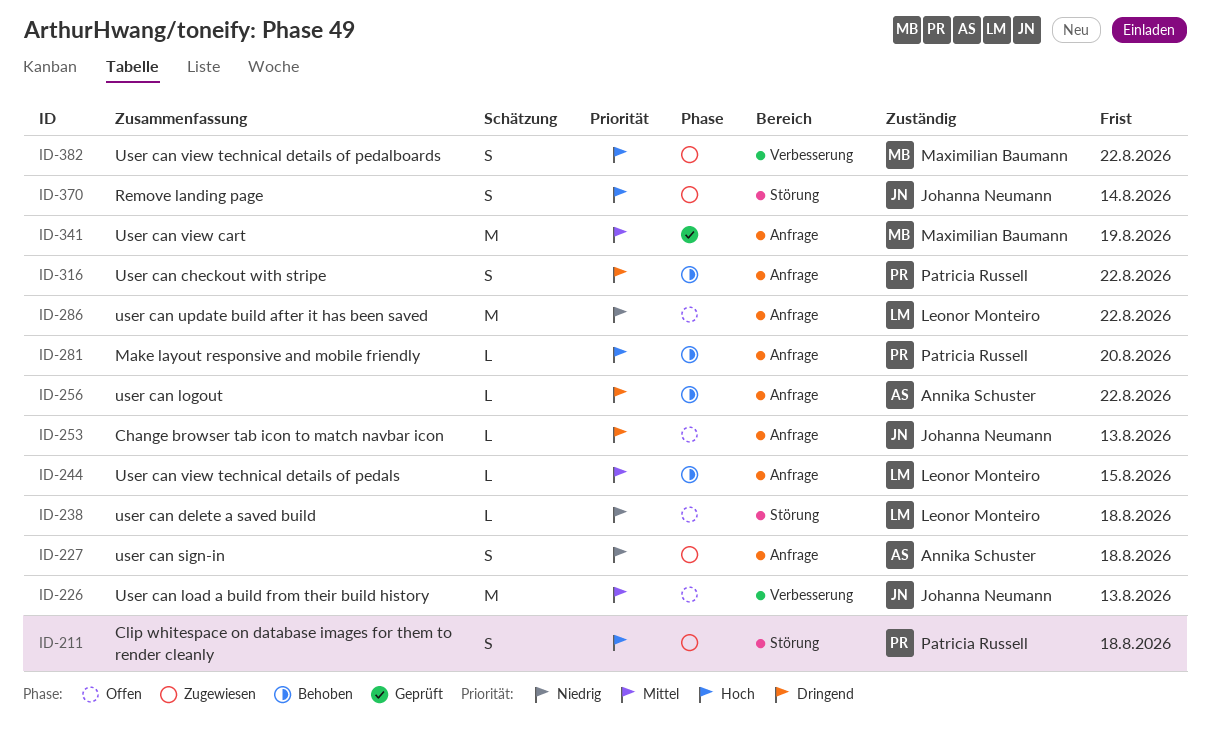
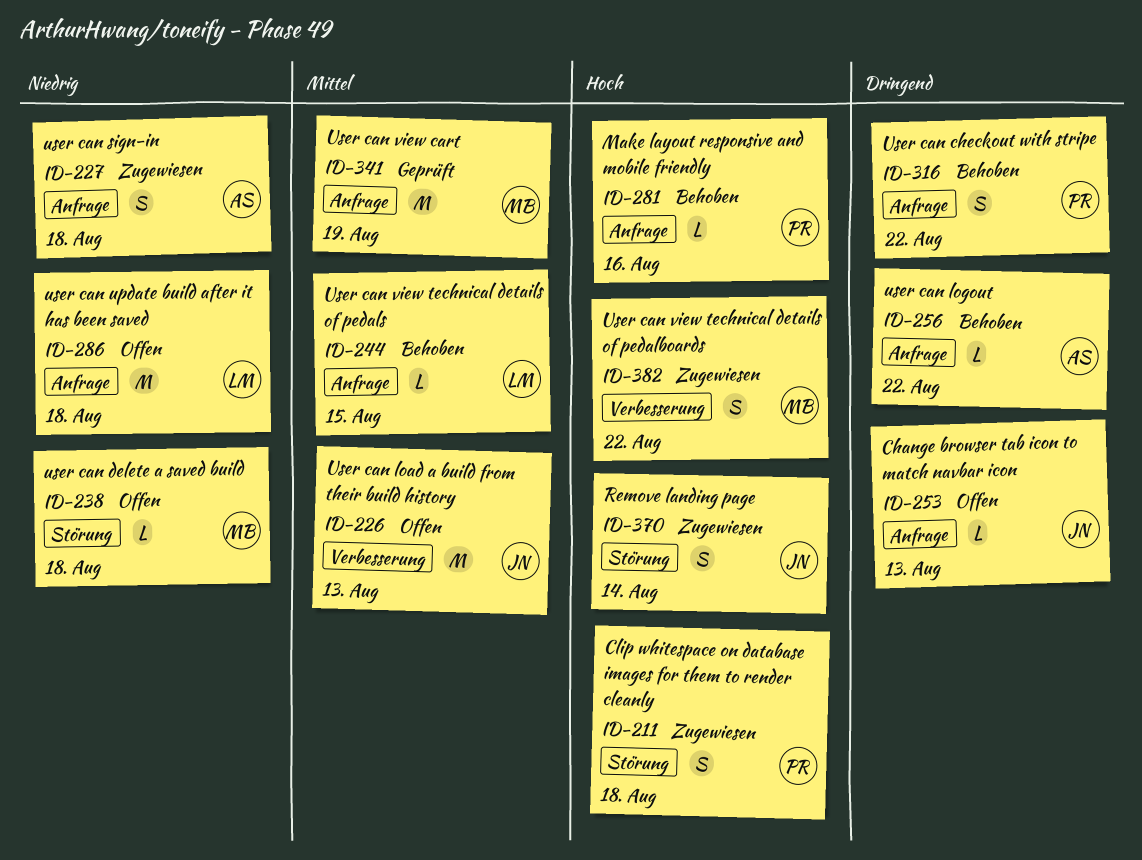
ID-238, owner: Leonor Monteiro -> Maximilian Baumann
ID-281, due: Aug 20 -> Aug 16
ID-286, due: Aug 22 -> Aug 18

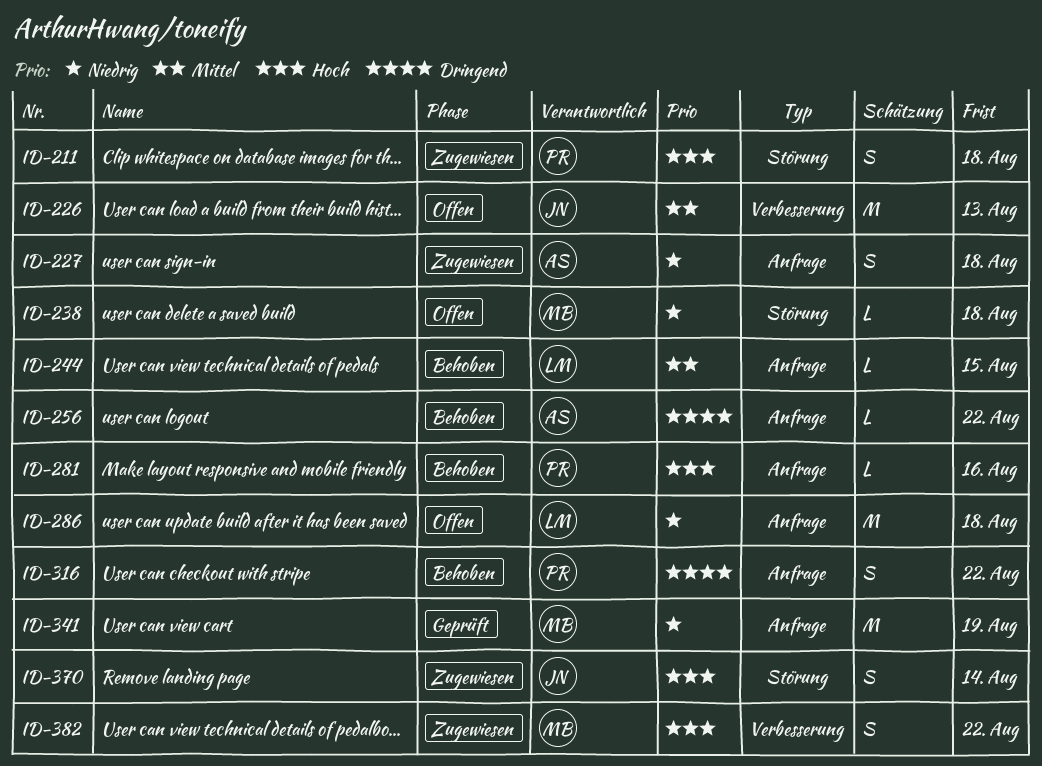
ID-253: present -> none
ID-341, priority: Mittel -> Niedrig

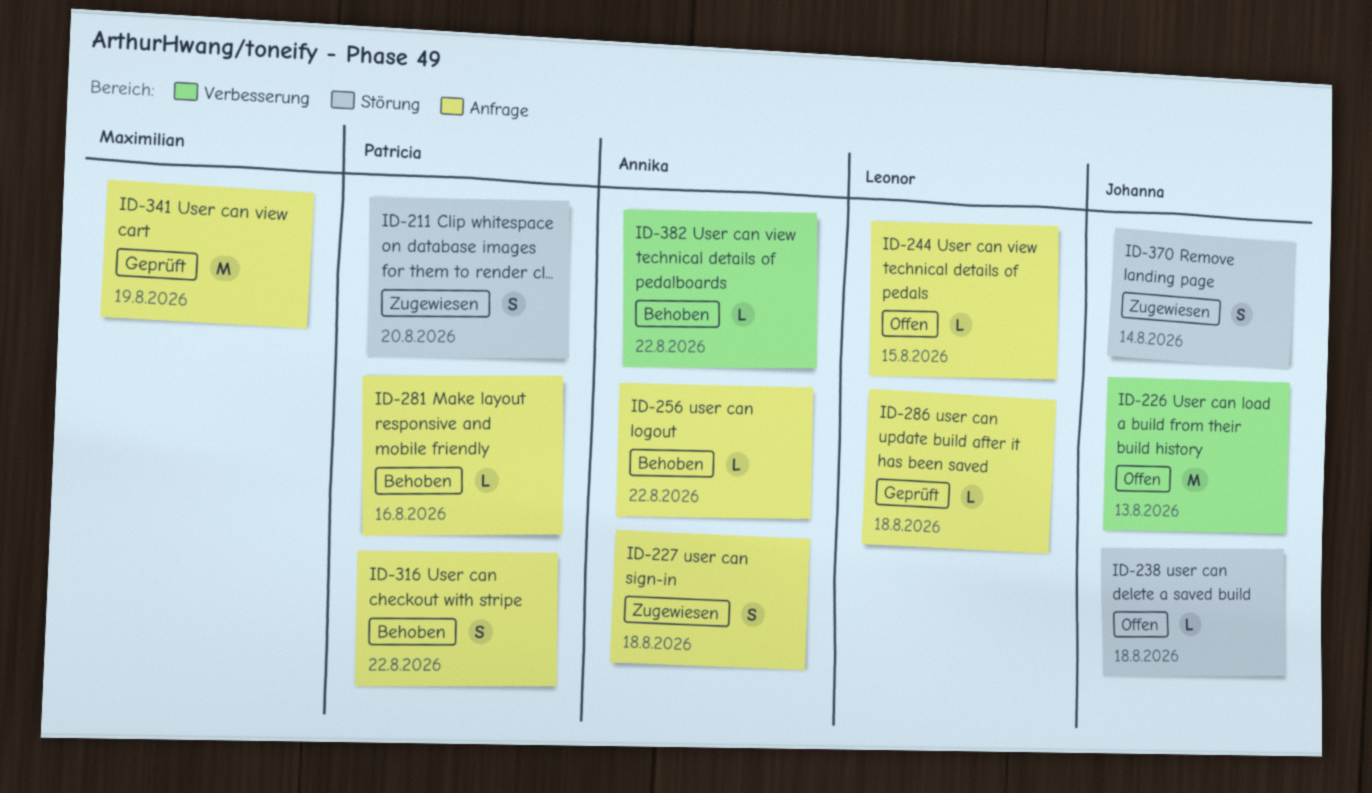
ID-211, due: Aug 18 -> Aug 20
ID-238, owner: Maximilian -> Johanna
ID-244, status: Behoben -> Offen
ID-286, status: Offen -> Geprüft
ID-286, estimate: M -> L
ID-382, status: Zugewiesen -> Behoben
ID-382, owner: Maximilian -> Annika
ID-382, estimate: S -> L

